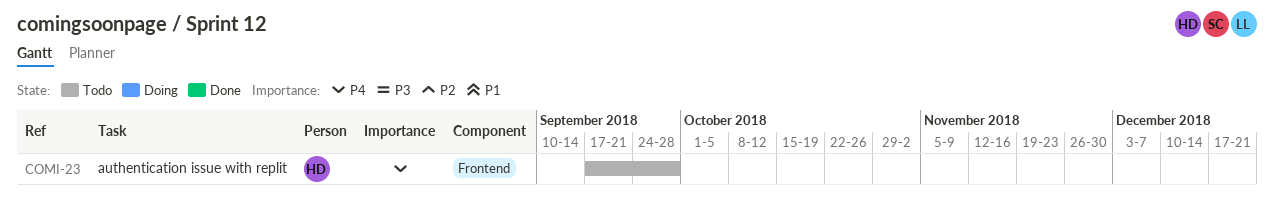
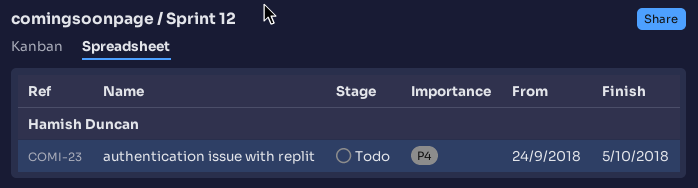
COMI-23, start: Sep 17 -> Sep 24
COMI-23, due: Sep 28 -> Oct 5

